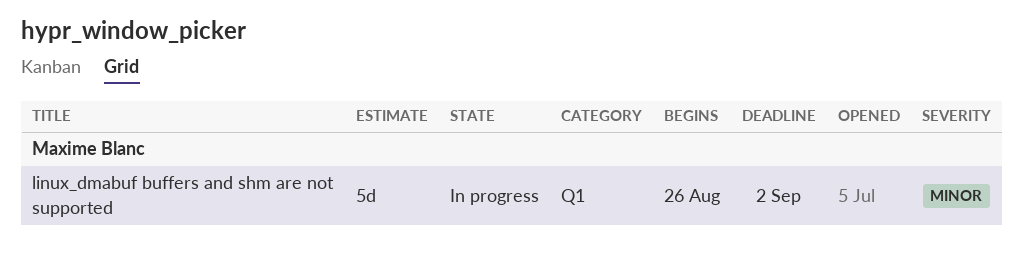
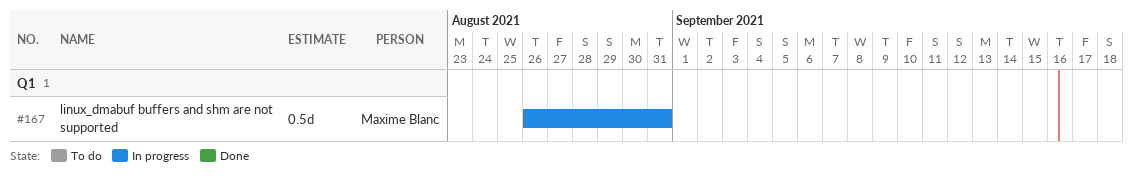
linux_dmabuf buffers and shm are not supported, estimate: 5d -> 0.5d
linux_dmabuf buffers and shm are not supported, due: Sep 2 -> Aug 31

